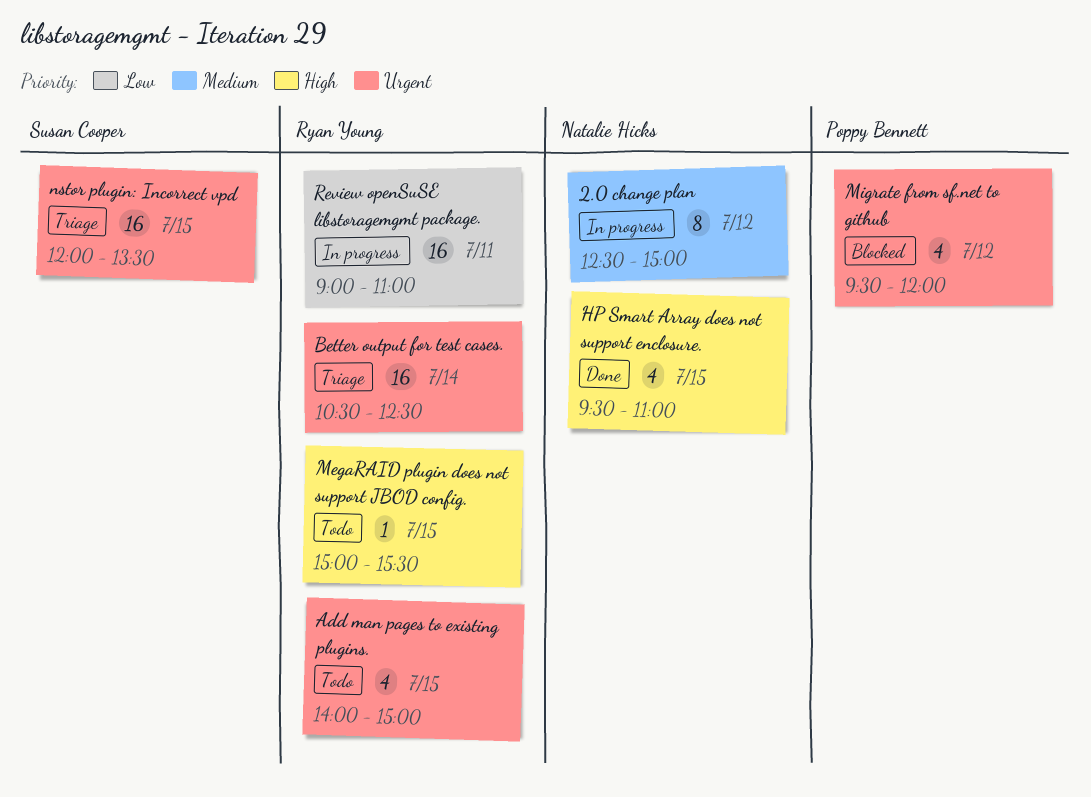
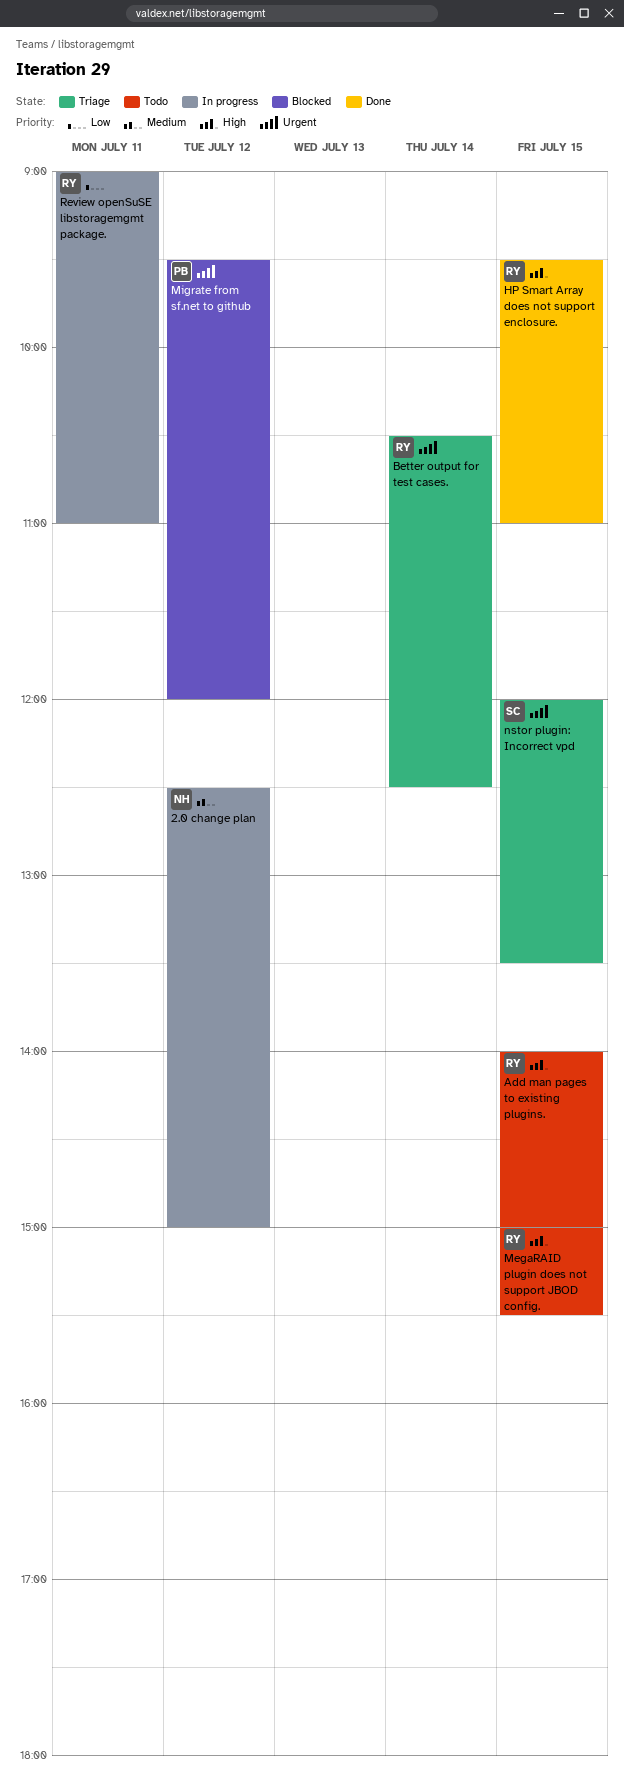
Add man pages to existing plugins., priority: Urgent -> High
HP Smart Array does not support enclosure., owner: Natalie Hicks -> Ryan Young

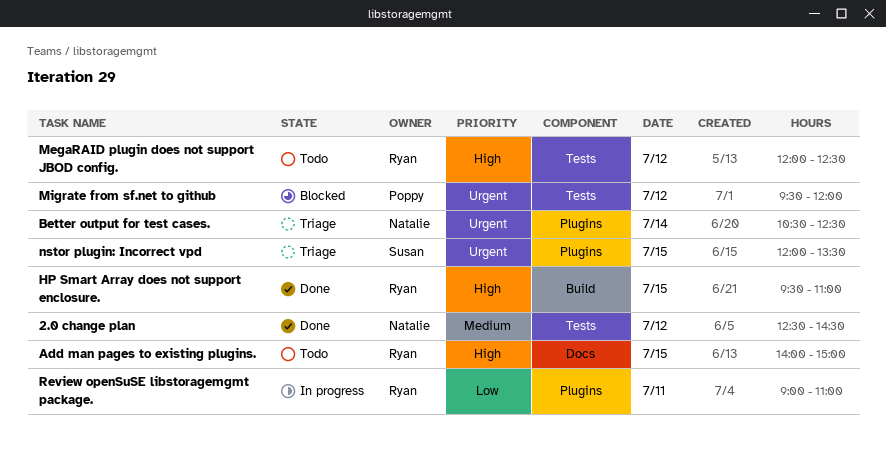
2.0 change plan, status: In progress -> Done
2.0 change plan, ends: 15:00 -> 14:30
Better output for test cases., owner: Ryan -> Natalie
MegaRAID plugin does not support JBOD config., day: Jul 15 -> Jul 12
MegaRAID plugin does not support JBOD config., begins: 15:00 -> 12:00
MegaRAID plugin does not support JBOD config., ends: 15:30 -> 12:30

